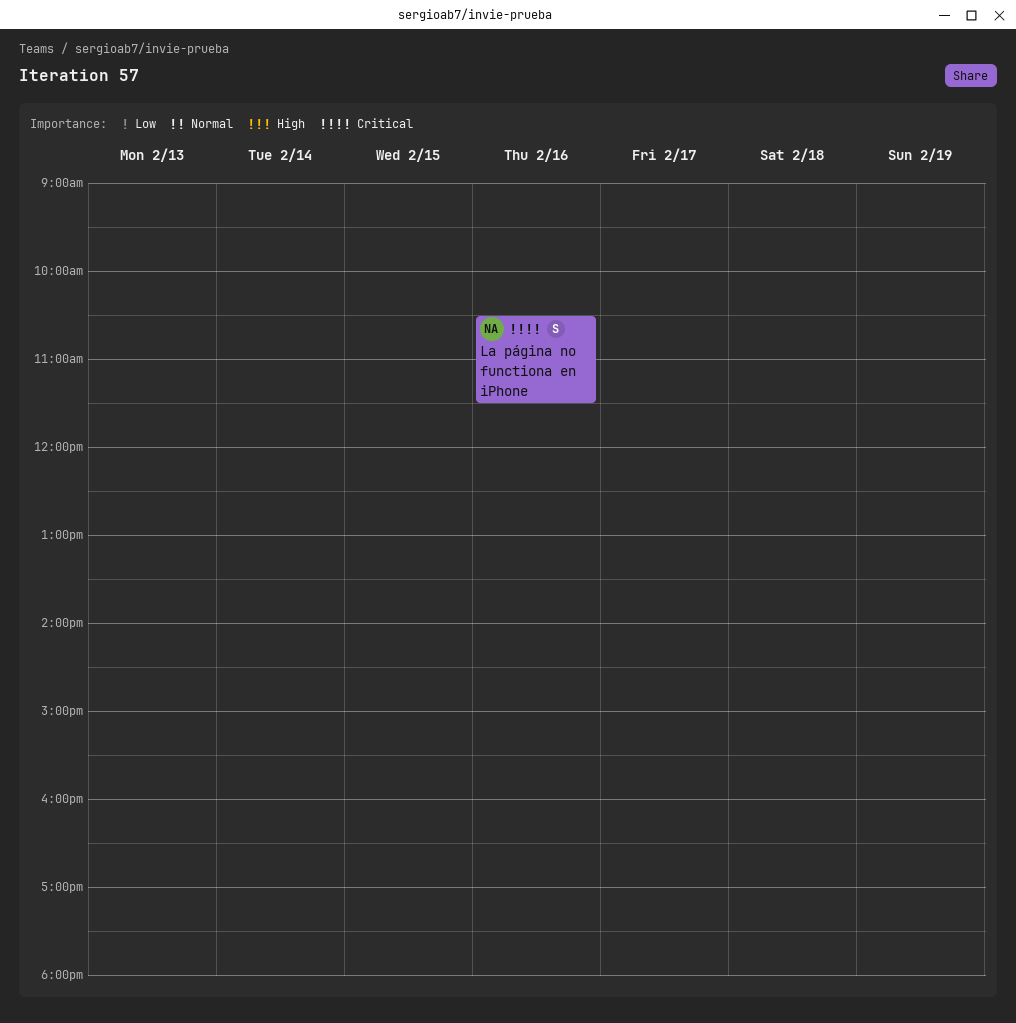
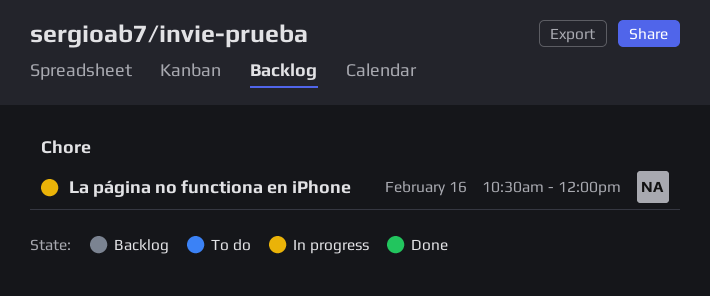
La página no functiona en iPhone, ends: 11:30 -> 12:00

